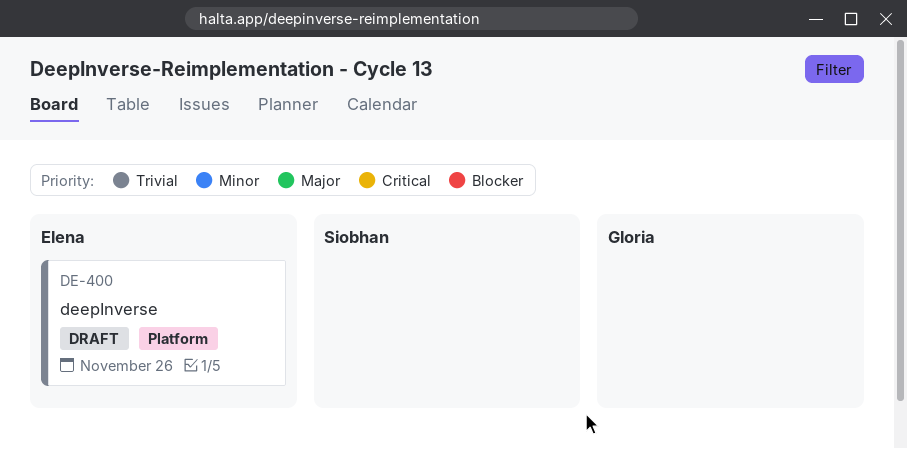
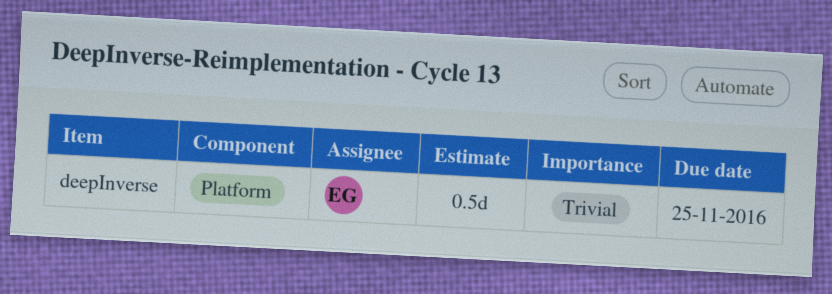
deepInverse, due: Nov 26 -> Nov 25

